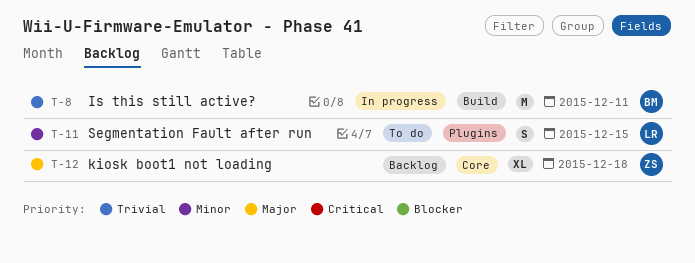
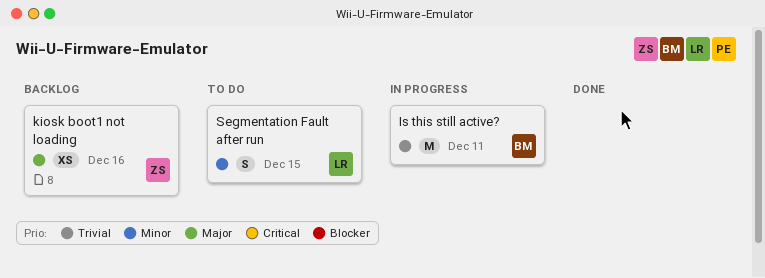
kiosk boot1 not loading, estimate: XL -> XS
kiosk boot1 not loading, due: Dec 18 -> Dec 16

